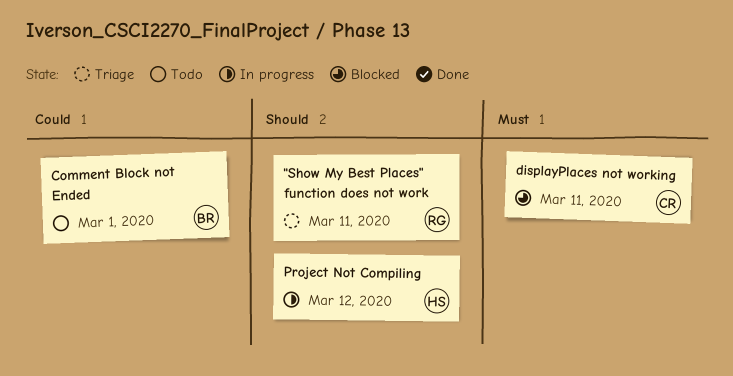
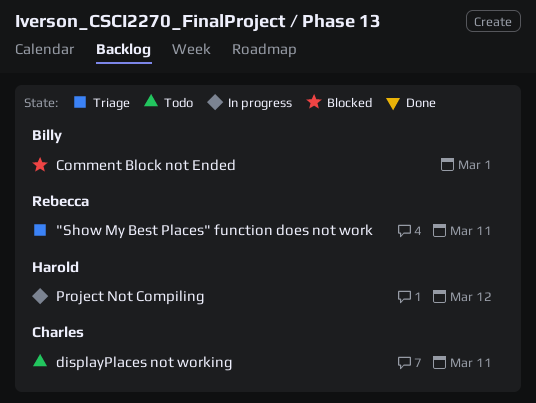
Comment Block not Ended, status: Todo -> Blocked
displayPlaces not working, status: Blocked -> Todo

